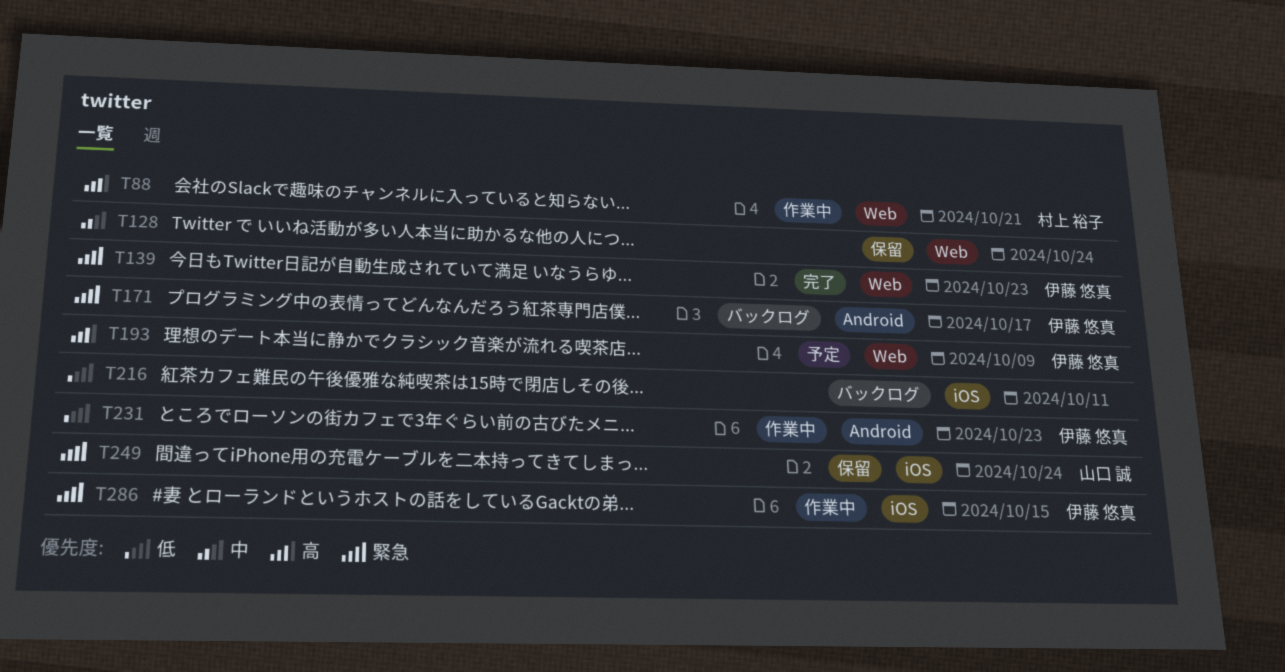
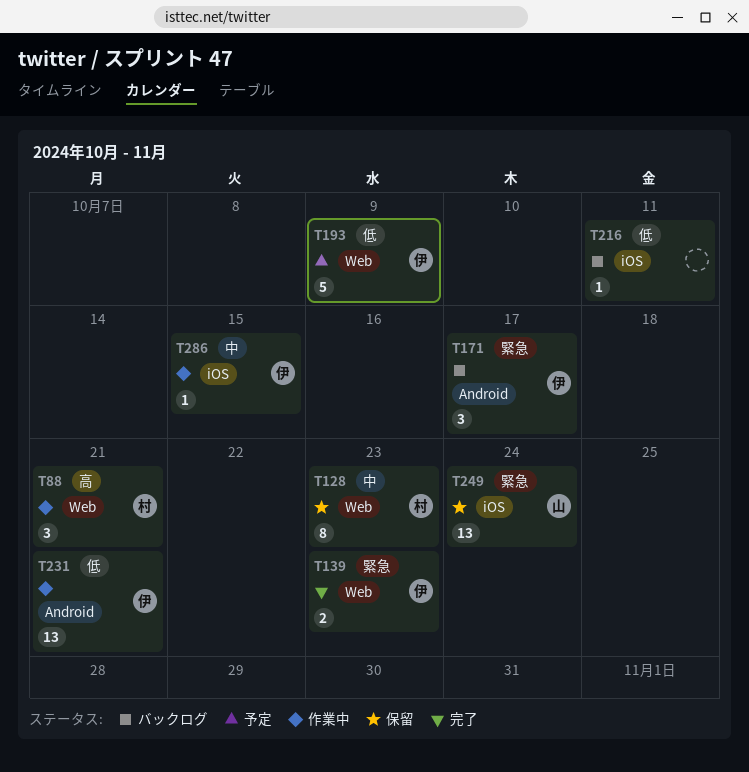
T128, owner: none -> 村上 裕子
T128, due: Oct 24 -> Oct 23
T193, priority: 高 -> 低
T231, due: Oct 23 -> Oct 21
T286, priority: 緊急 -> 中

